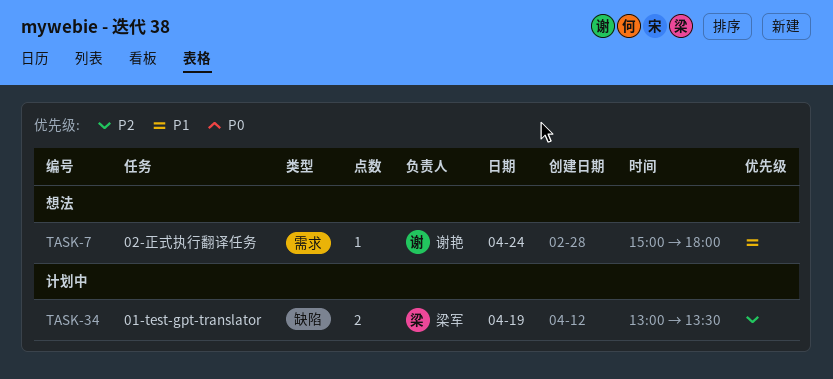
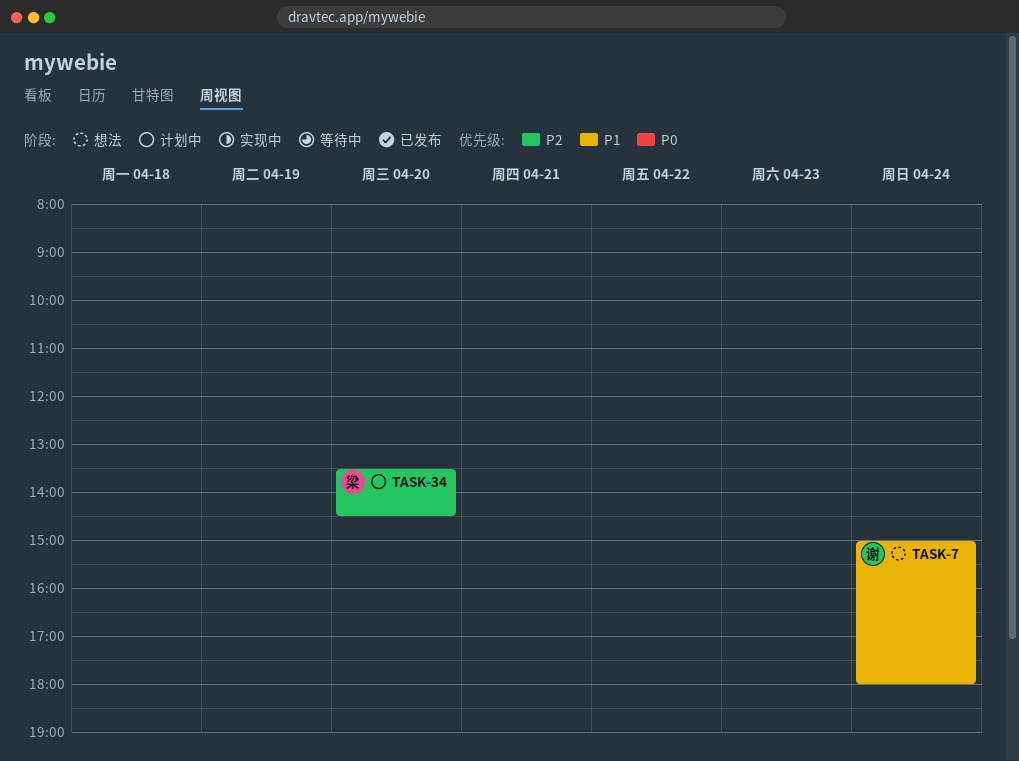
TASK-34, day: Apr 19 -> Apr 20
TASK-34, begins: 13:00 -> 13:30
TASK-34, ends: 13:30 -> 14:30

